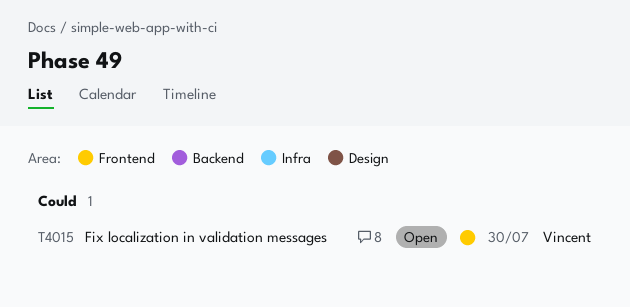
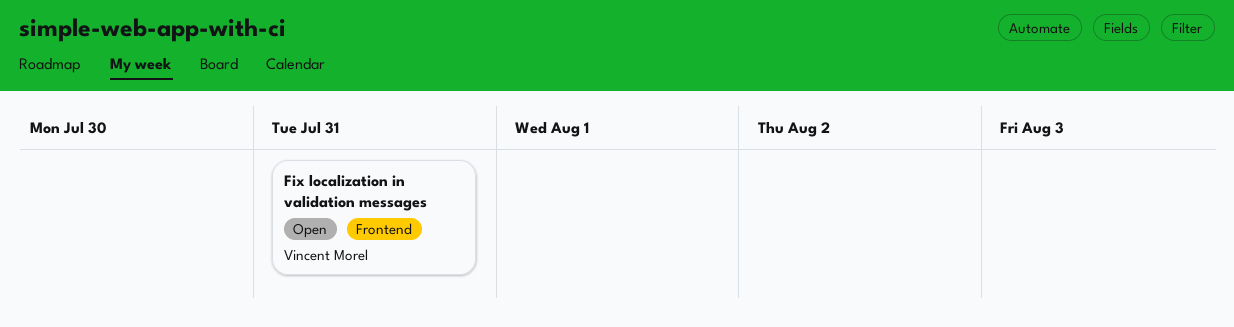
Fix localization in validation messages, due: Jul 30 -> Jul 31

